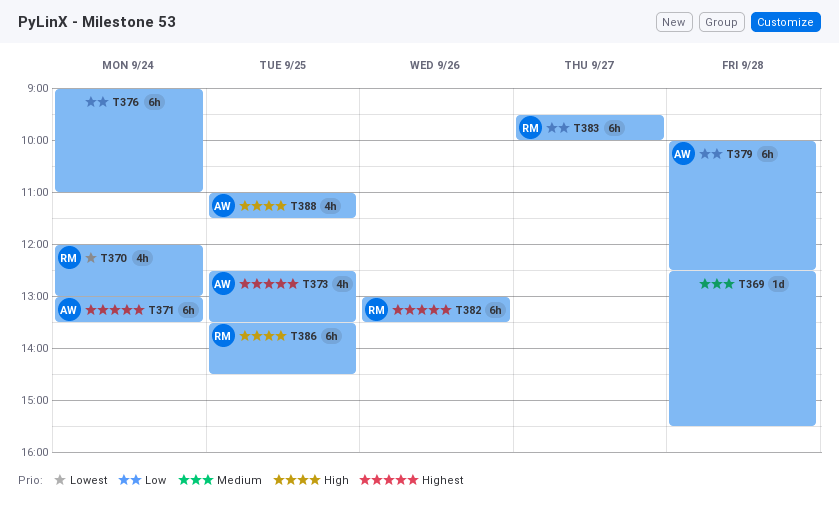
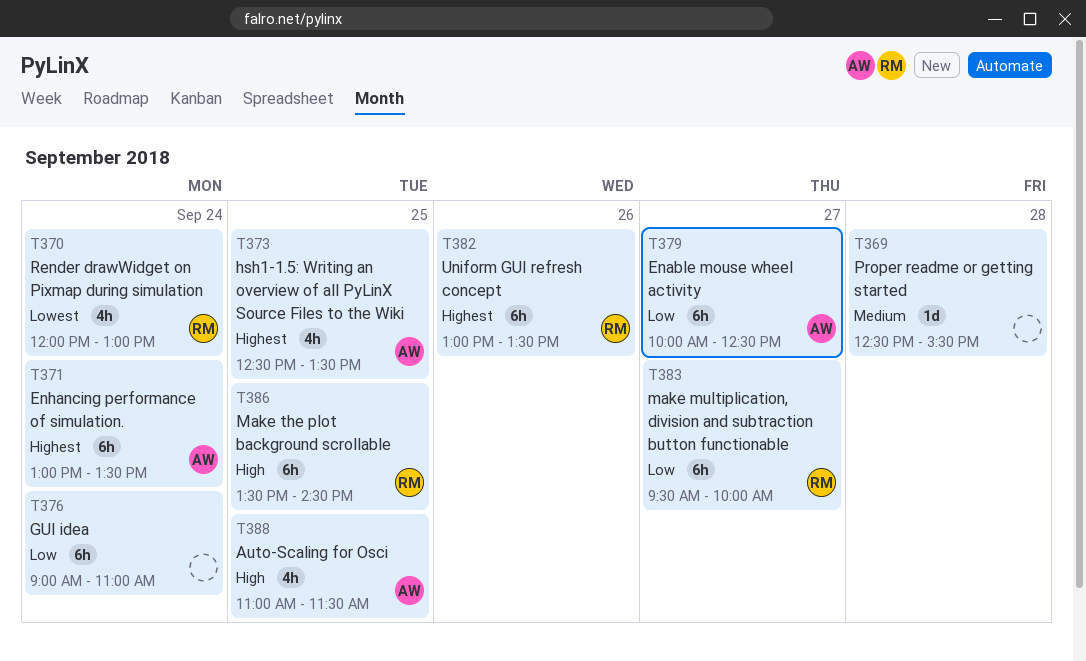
T379, day: Sep 28 -> Sep 27

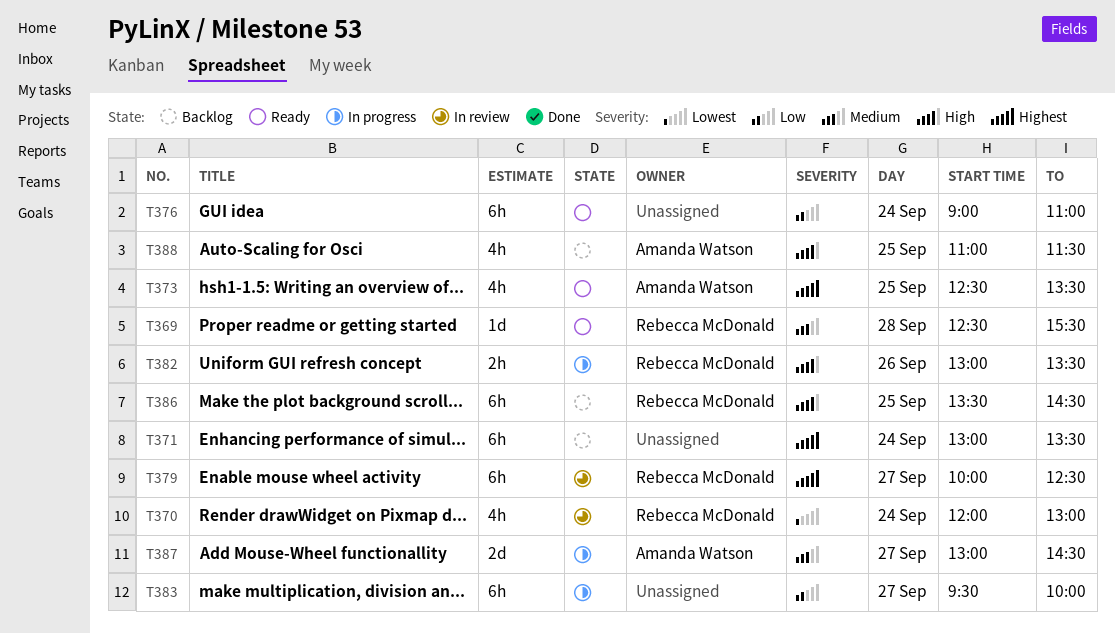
T369, owner: none -> Rebecca McDonald
T371, owner: Amanda Watson -> none
T379, owner: Amanda Watson -> Rebecca McDonald
T379, priority: Low -> Highest
T382, priority: Highest -> High
T382, estimate: 6h -> 2h
T383, owner: Rebecca McDonald -> none
T387: none -> present

